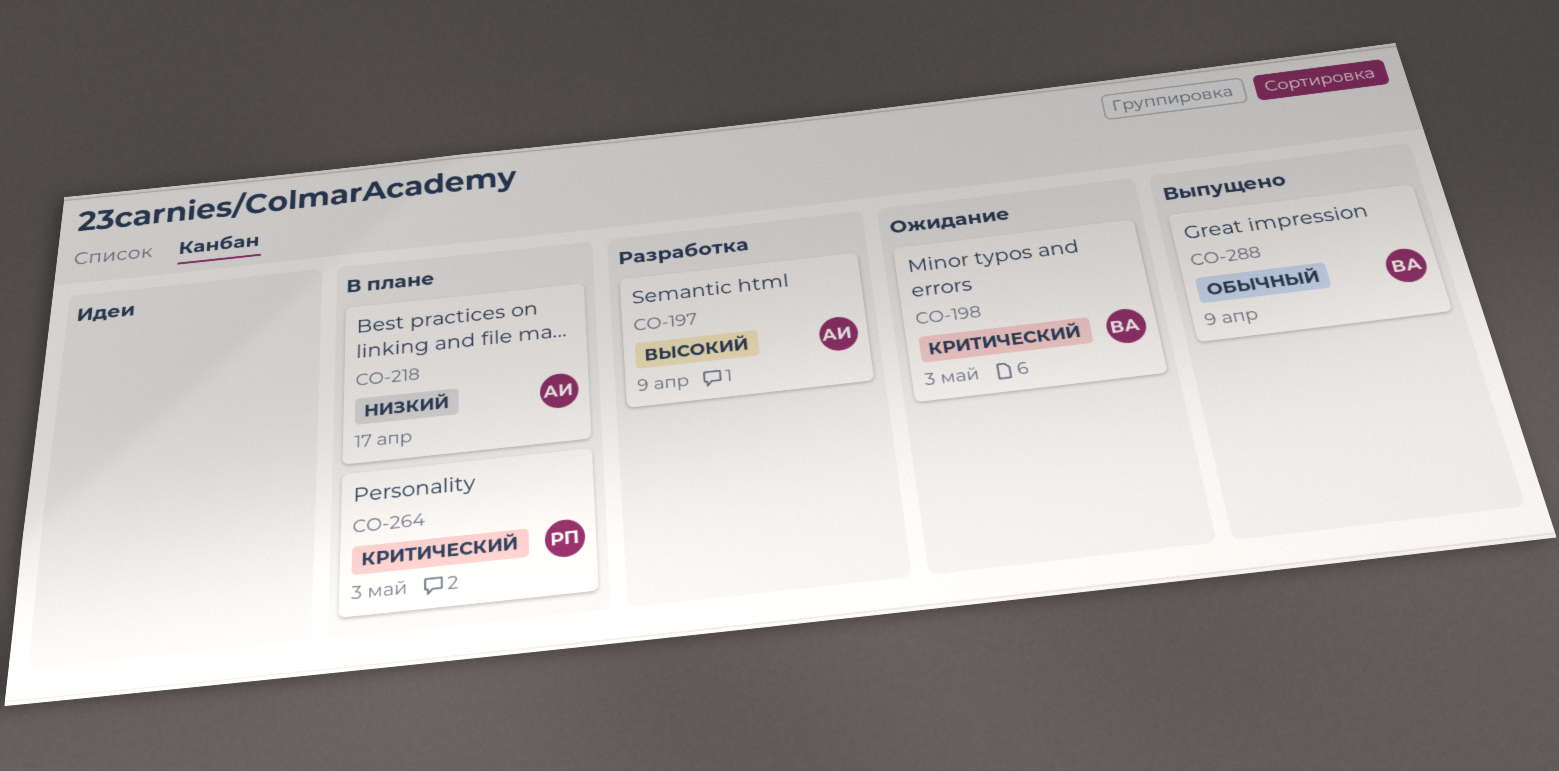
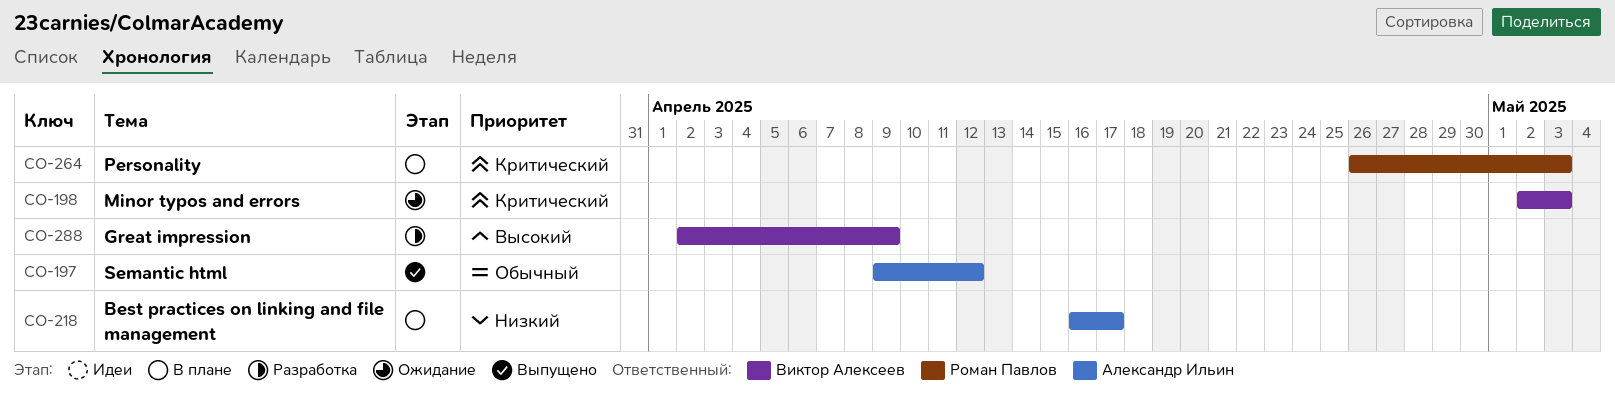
CO-197, status: Разработка -> Выпущено
CO-197, priority: Высокий -> Обычный
CO-197, due: Apr 9 -> Apr 12
CO-288, status: Выпущено -> Разработка
CO-288, priority: Обычный -> Высокий

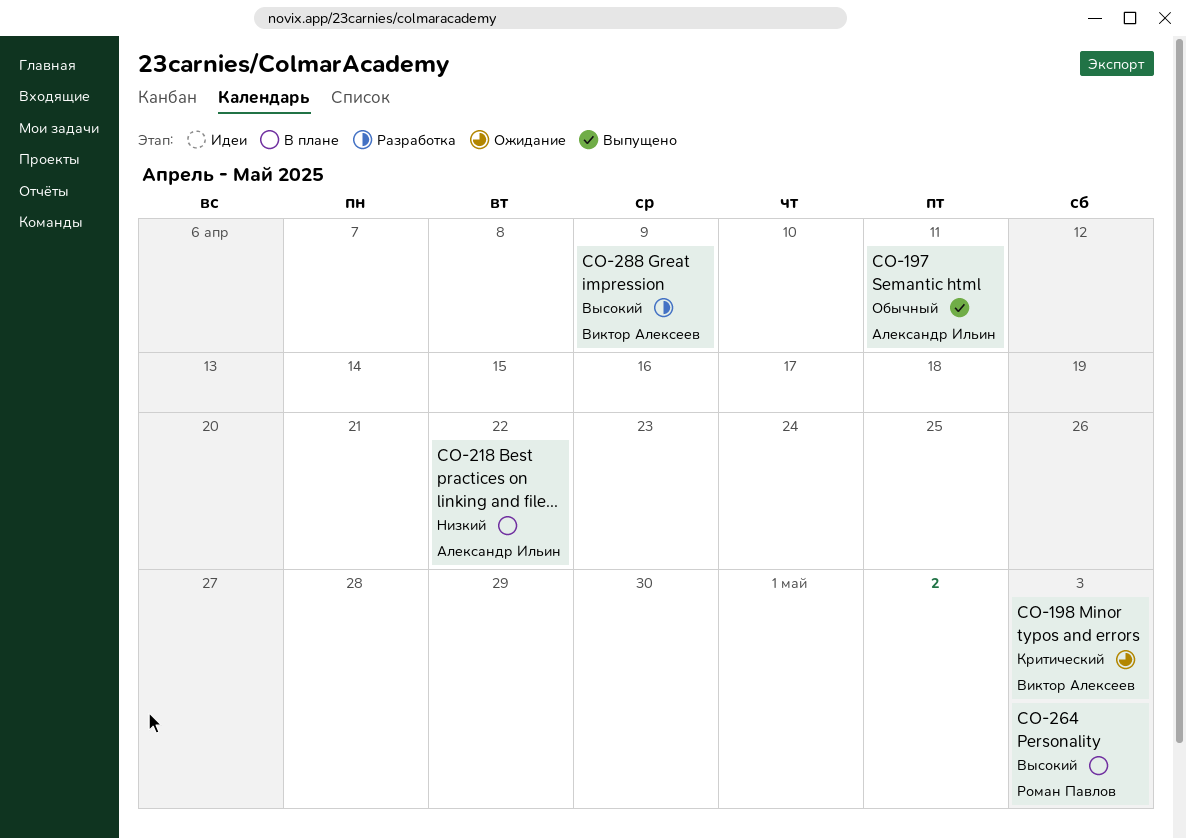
CO-197, due: Apr 12 -> Apr 11
CO-218, due: Apr 17 -> Apr 22
CO-264, priority: Критический -> Высокий

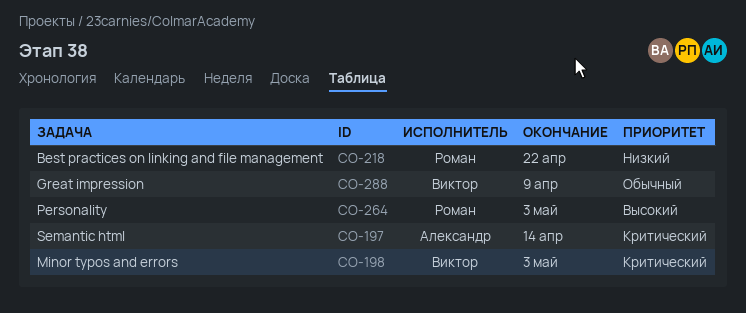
CO-197, priority: Обычный -> Критический
CO-197, due: Apr 11 -> Apr 14
CO-218, owner: Александр Ильин -> Роман Павлов
CO-288, priority: Высокий -> Обычный

